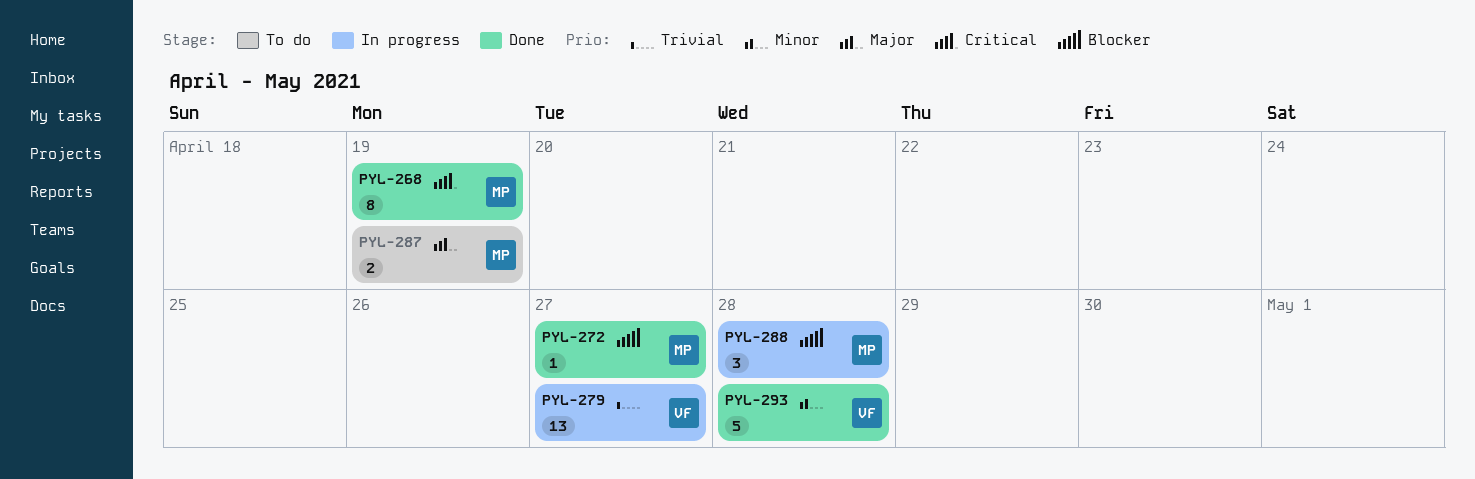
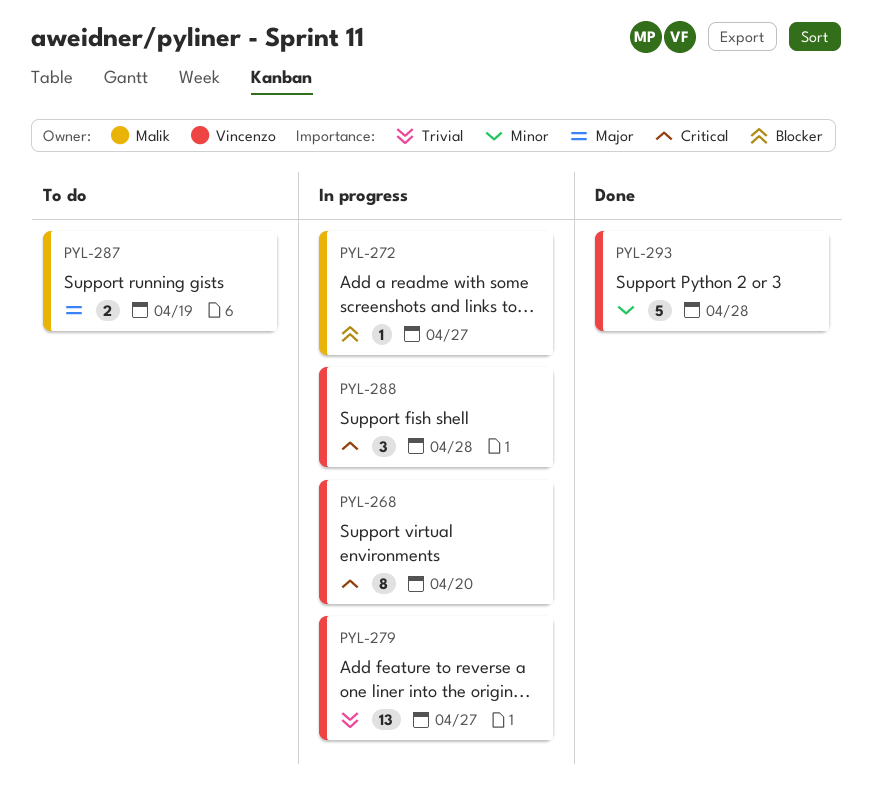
PYL-268, status: Done -> In progress
PYL-268, owner: Malik -> Vincenzo
PYL-268, due: Apr 19 -> Apr 20
PYL-272, status: Done -> In progress
PYL-288, owner: Malik -> Vincenzo
PYL-288, priority: Blocker -> Critical

